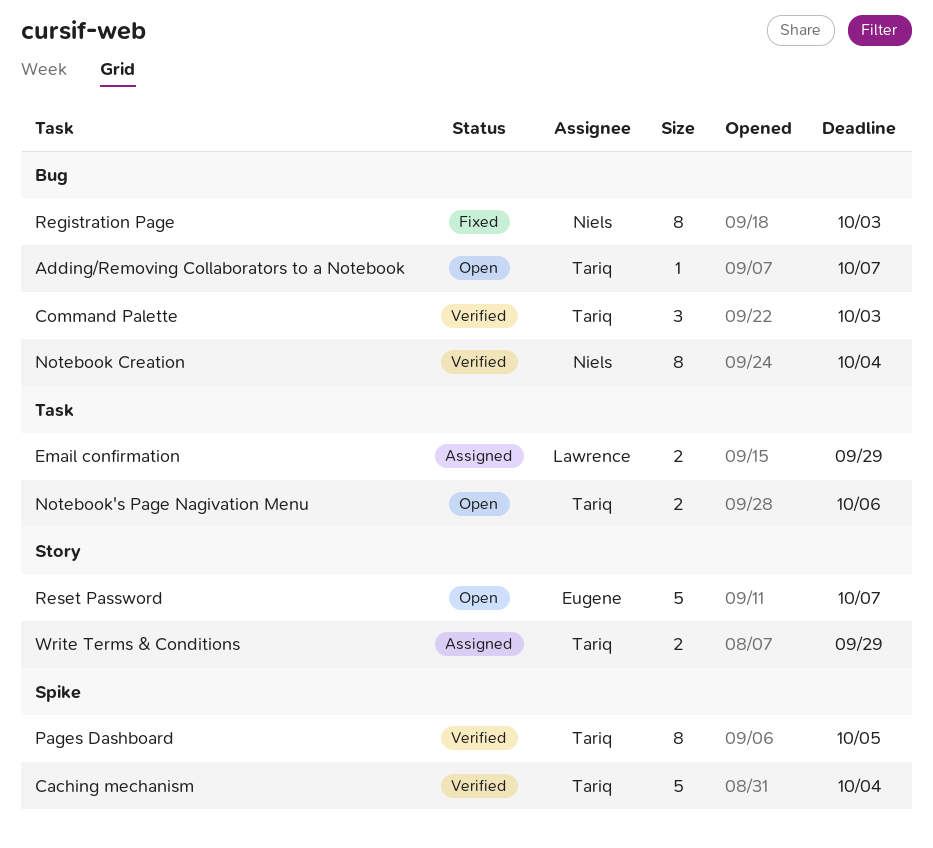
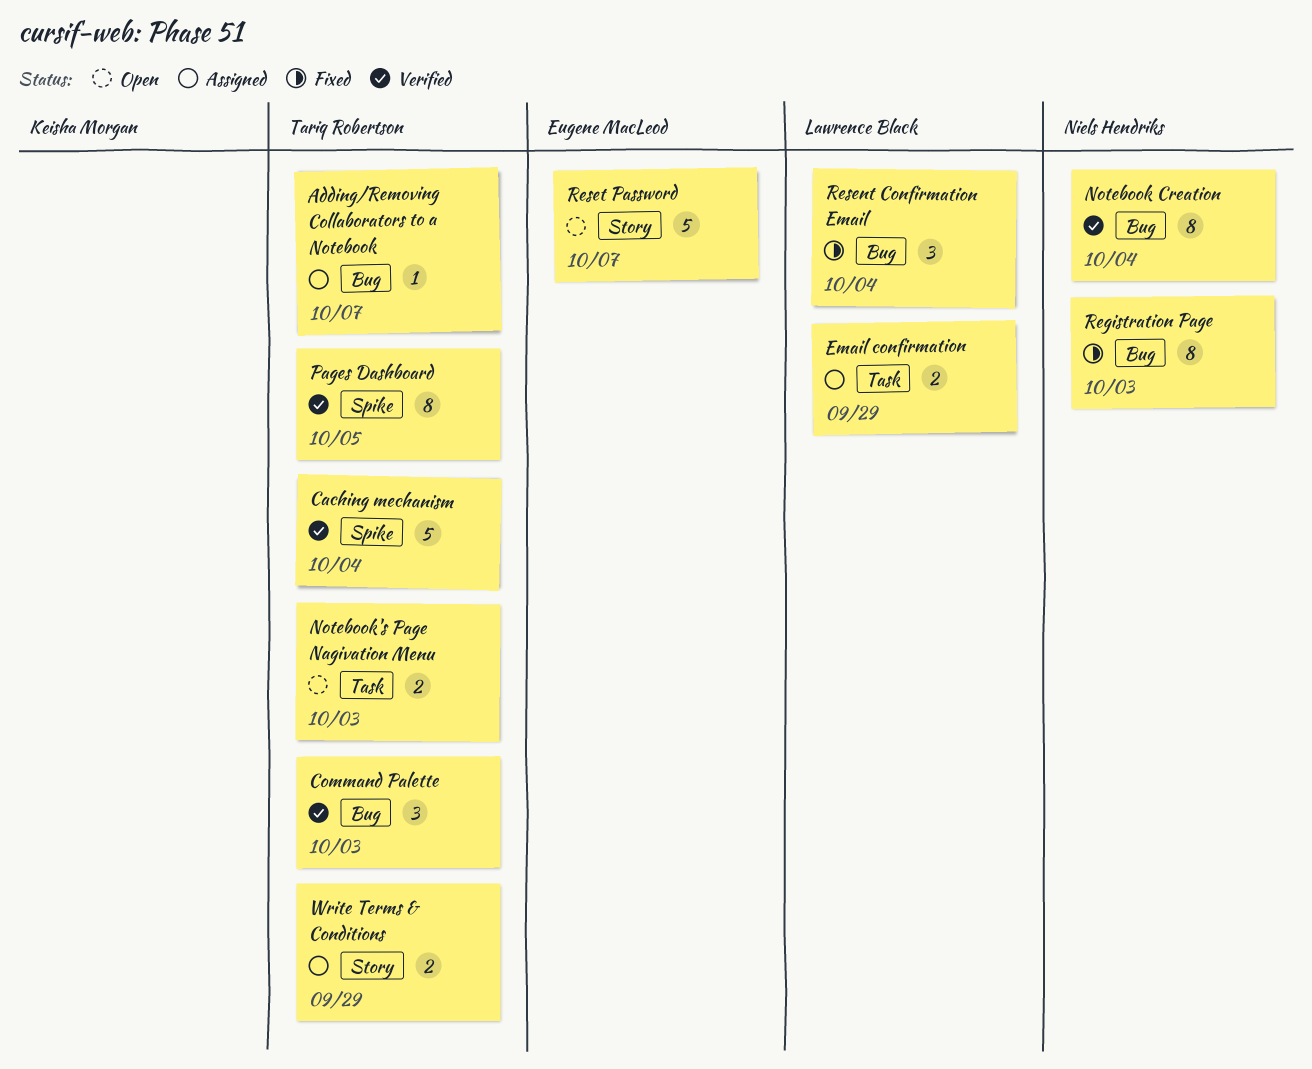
Adding/Removing Collaborators to a Notebook, status: Open -> Assigned
Notebook's Page Nagivation Menu, due: Oct 6 -> Oct 3
Resent Confirmation Email: none -> present

